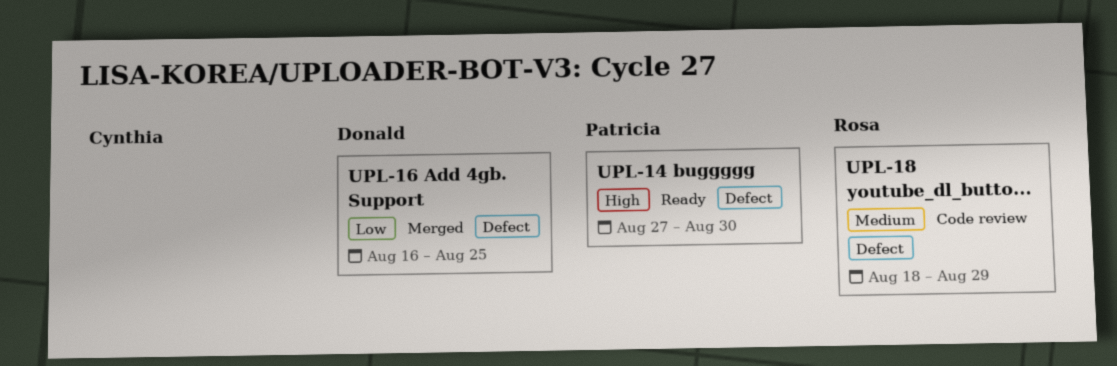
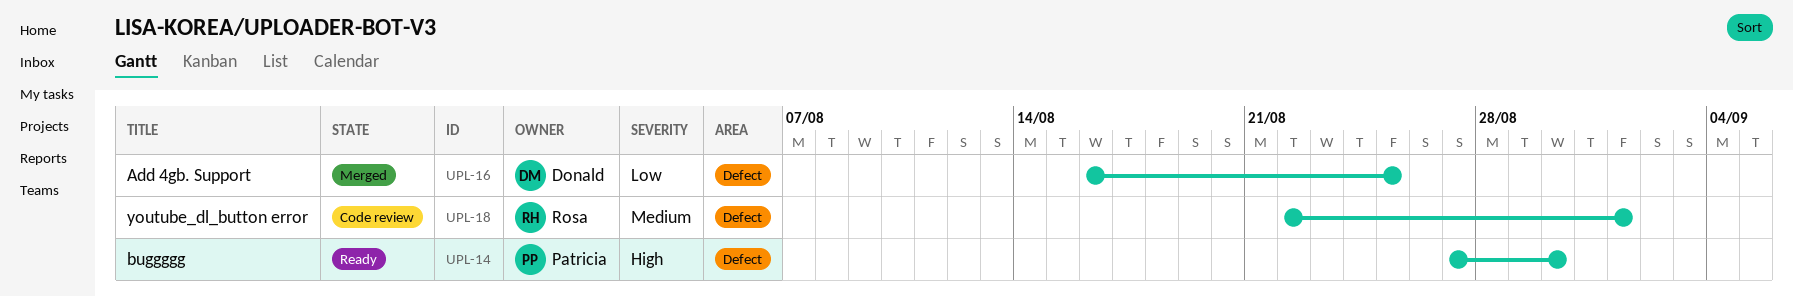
UPL-18, start: Aug 18 -> Aug 22
UPL-18, due: Aug 29 -> Sep 1

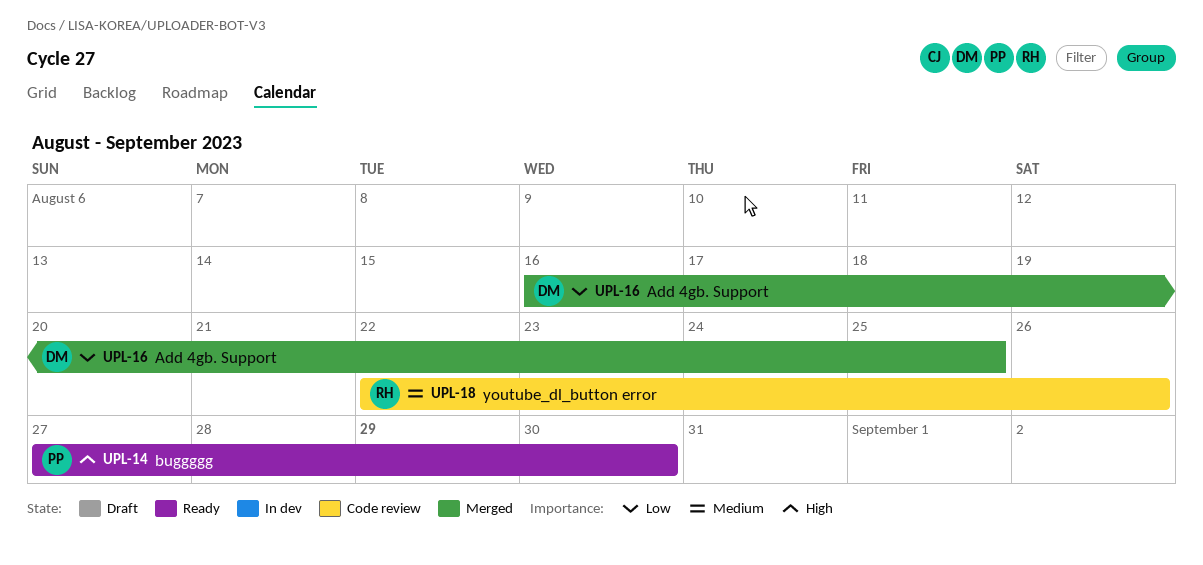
UPL-18, due: Sep 1 -> Aug 26

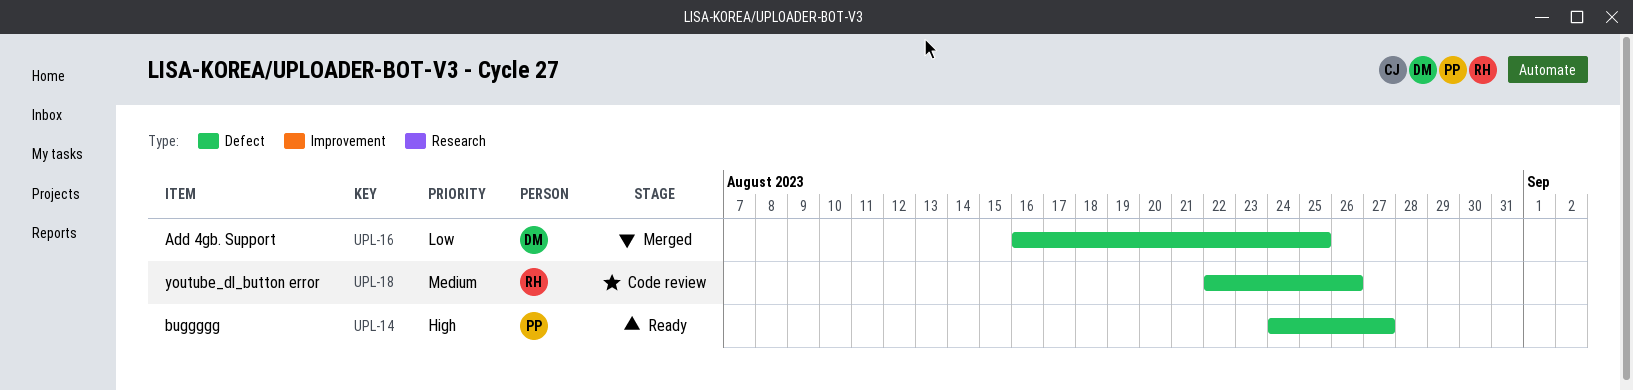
UPL-14, start: Aug 27 -> Aug 24
UPL-14, due: Aug 30 -> Aug 27

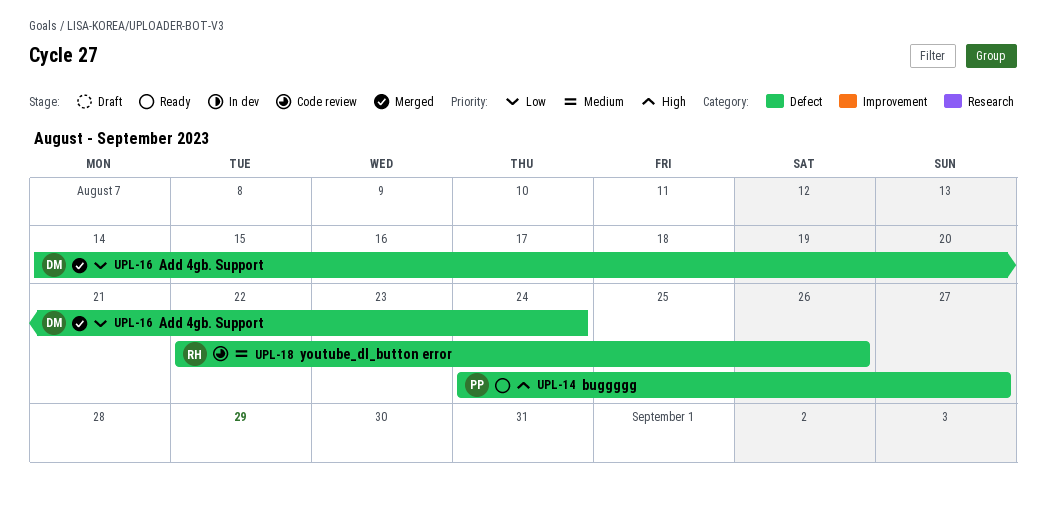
UPL-16, start: Aug 16 -> Aug 14
UPL-16, due: Aug 25 -> Aug 24

